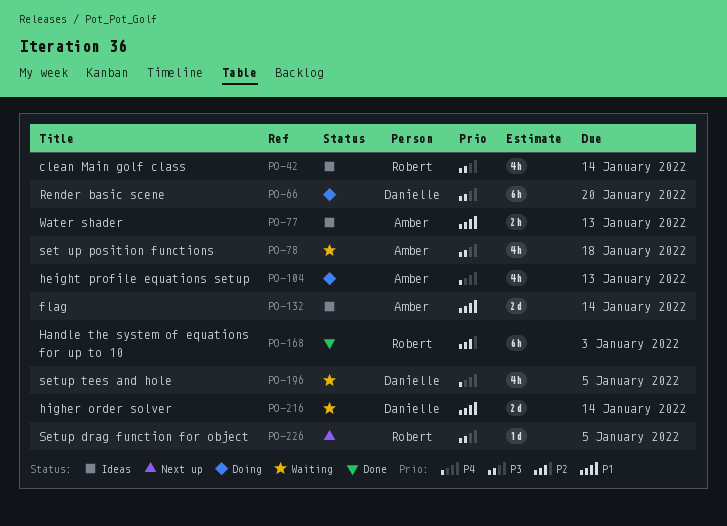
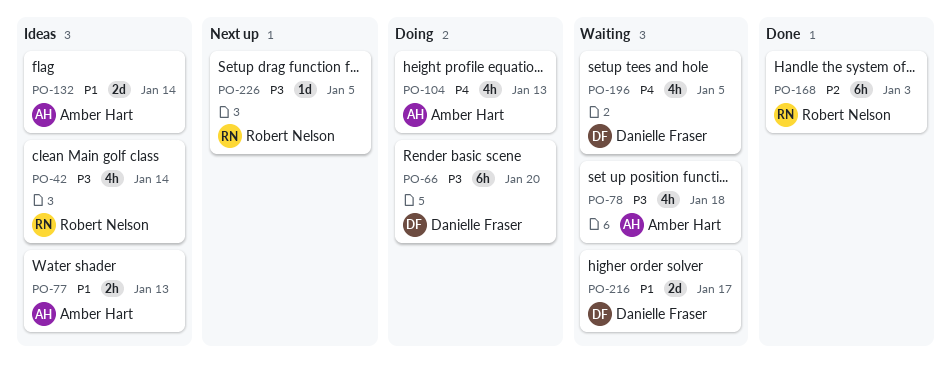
PO-216, due: Jan 14 -> Jan 17

